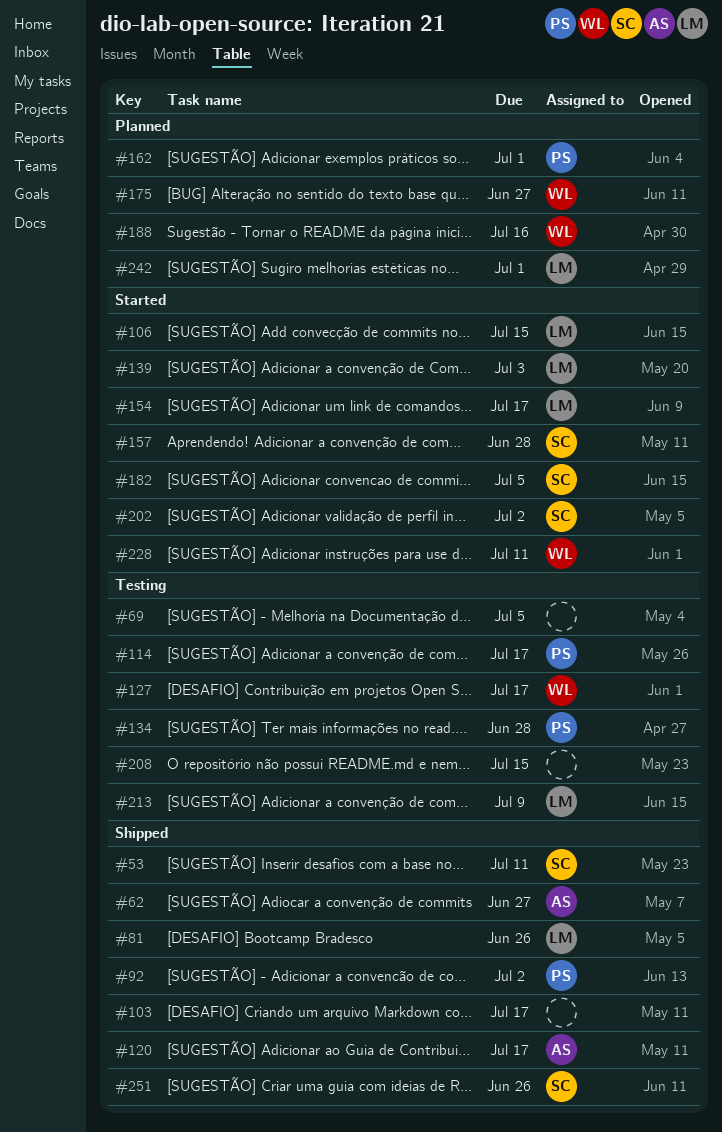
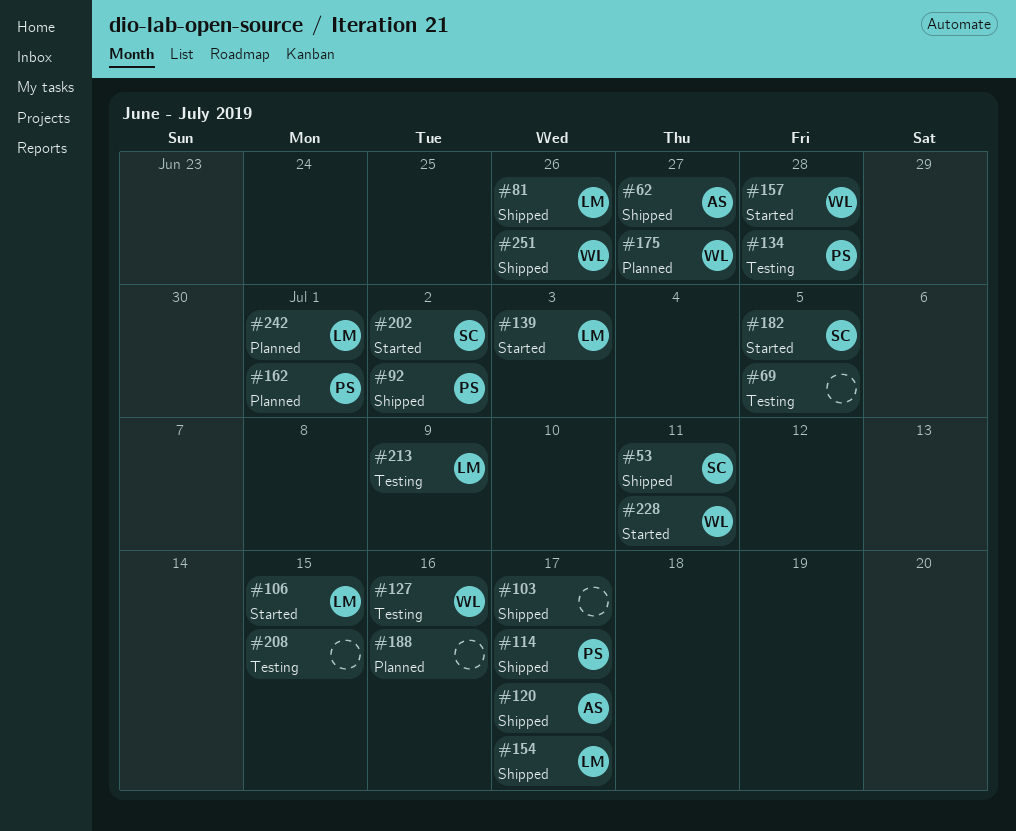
#114, status: Testing -> Shipped
#127, due: Jul 17 -> Jul 16
#154, status: Started -> Shipped
#157, owner: SC -> WL
#188, owner: WL -> none
#251, owner: SC -> WL

